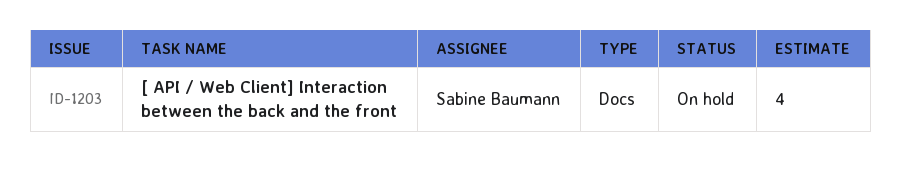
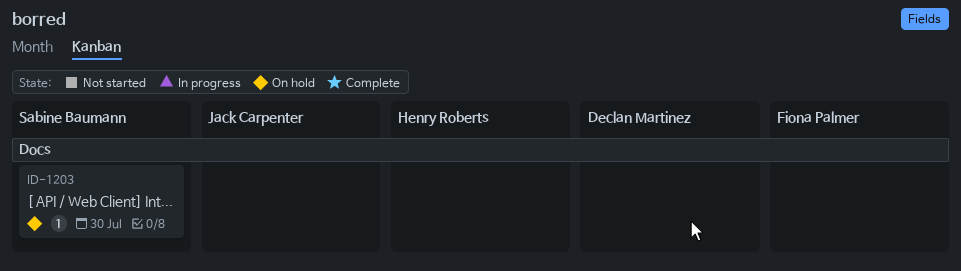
ID-1203, estimate: 4 -> 1

